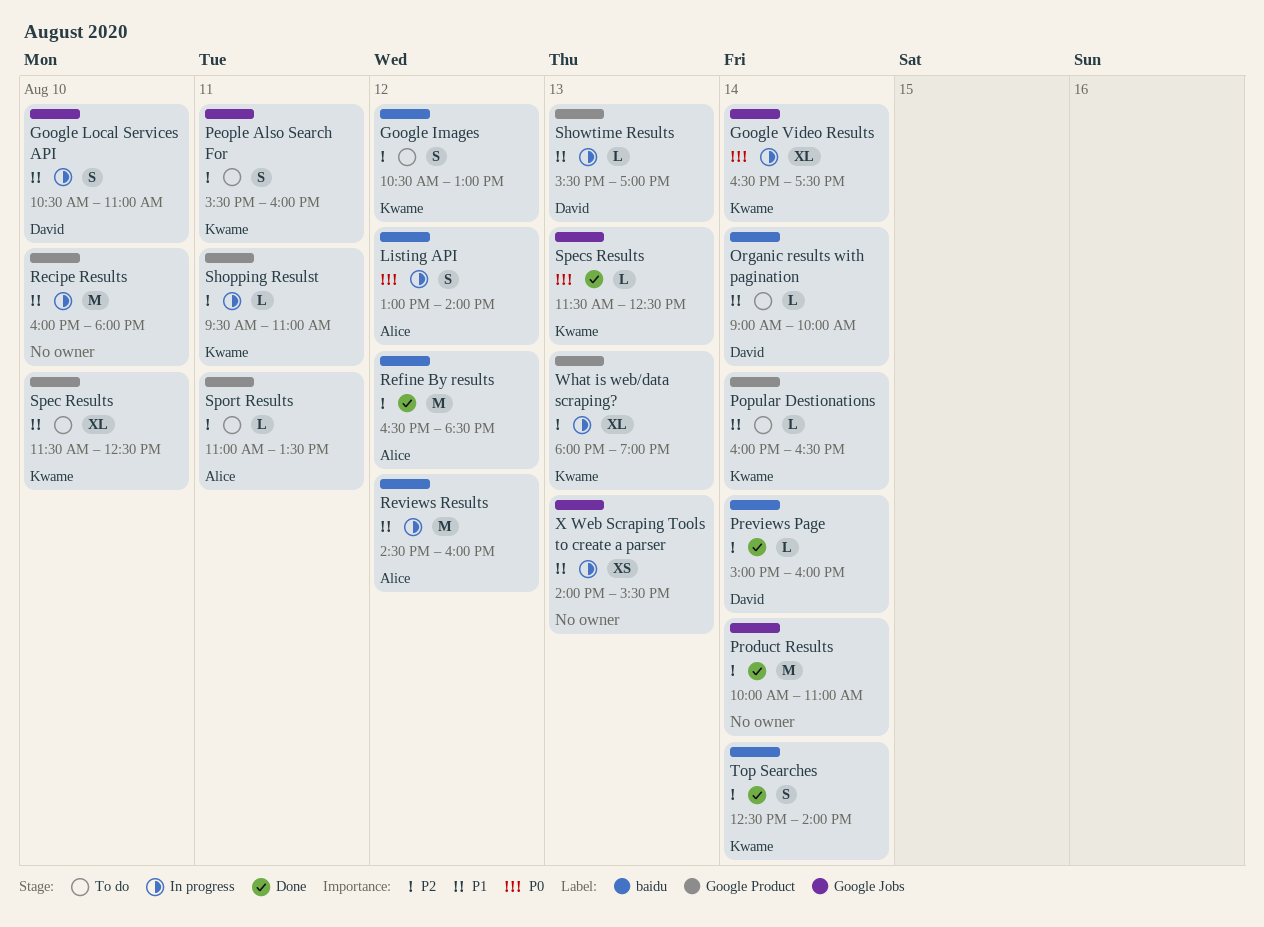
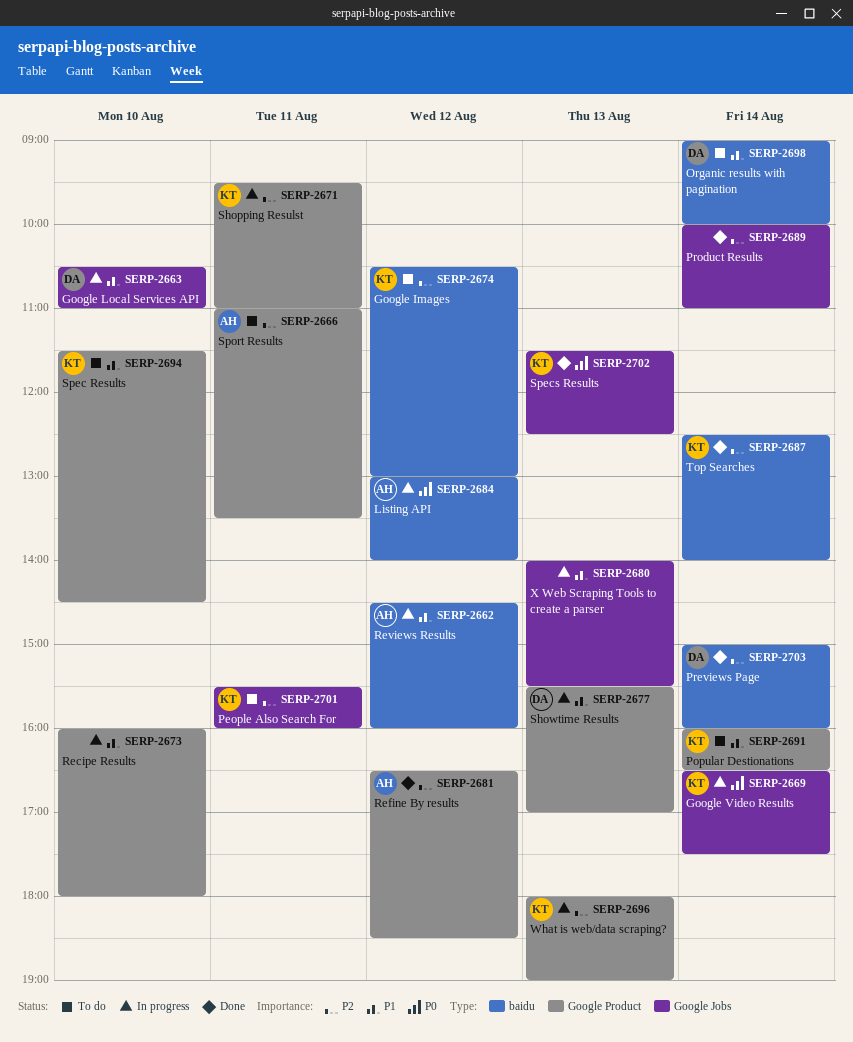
Refine By results, label: baidu -> Google Product
Spec Results, ends: 12:30 -> 14:30

